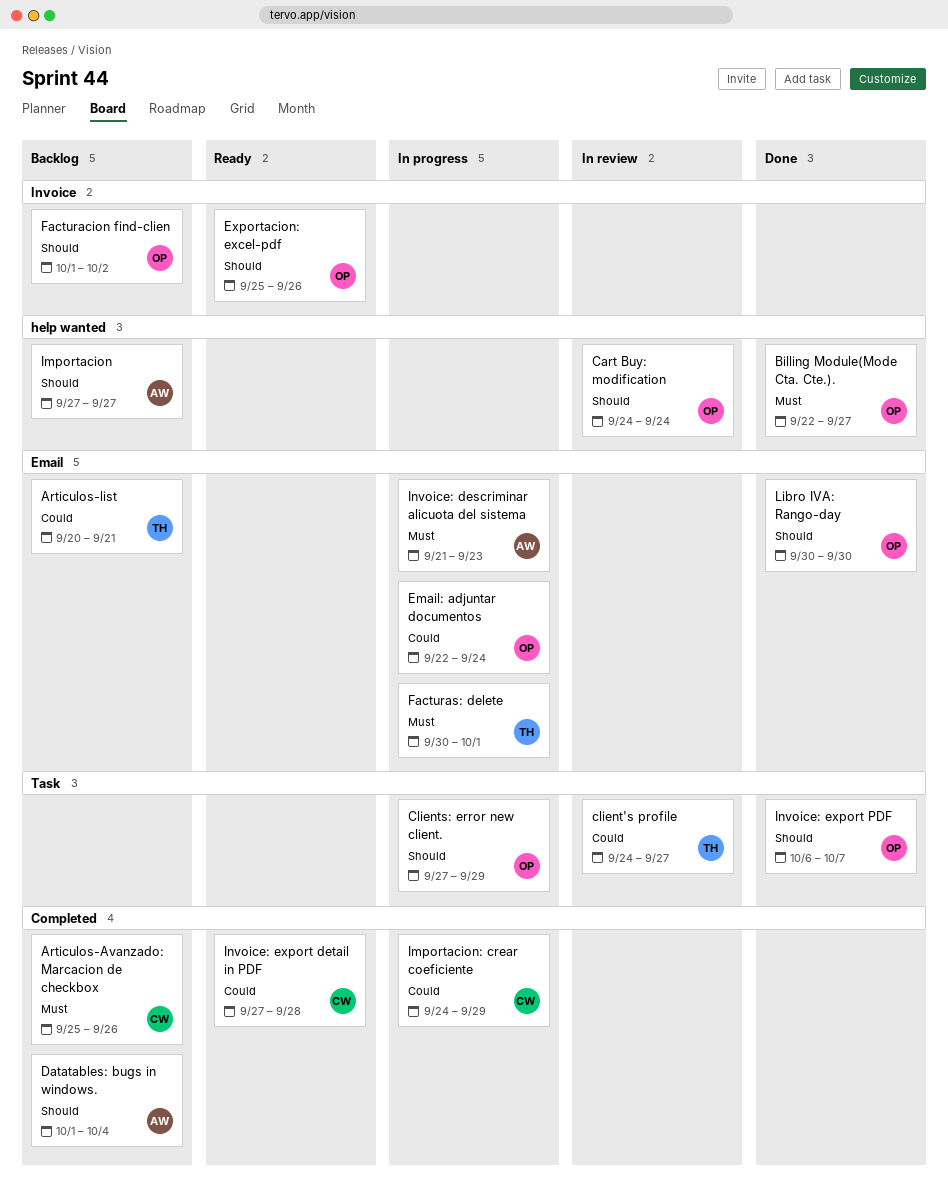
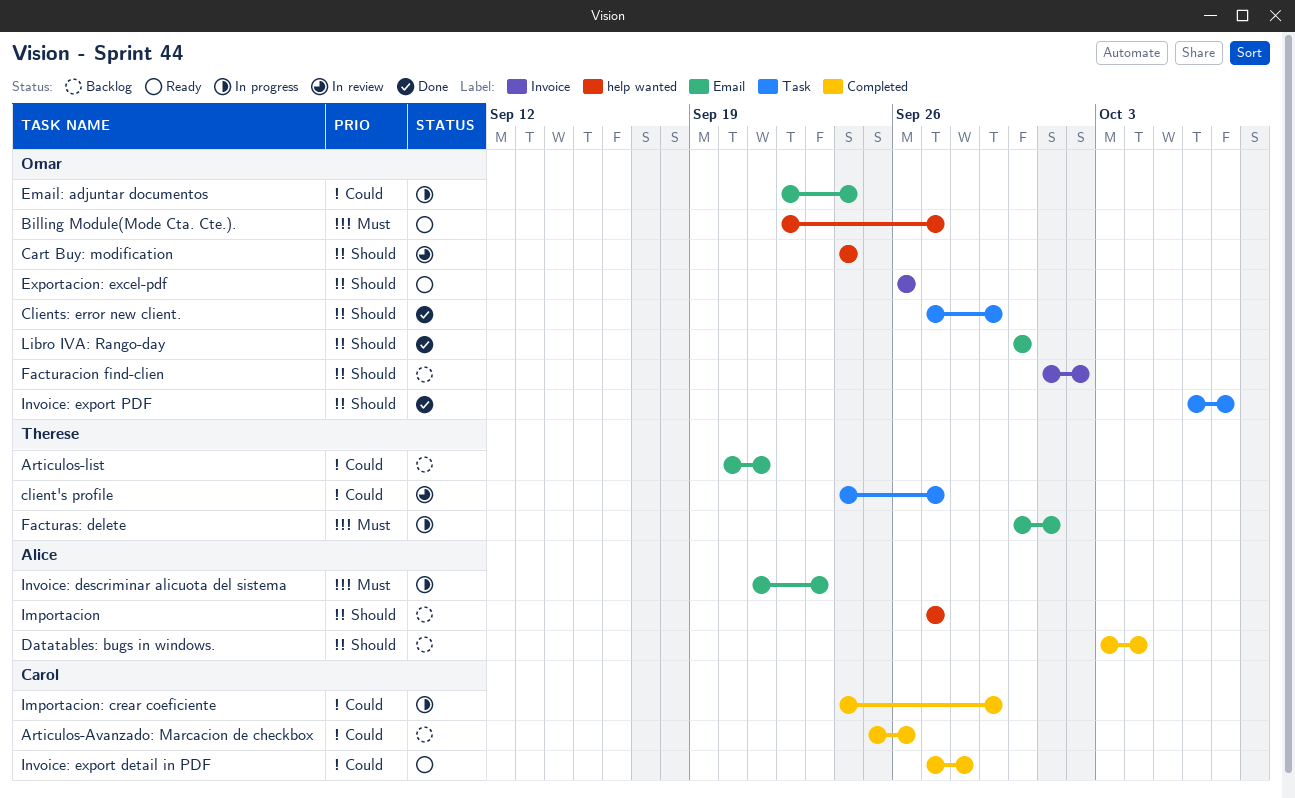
Articulos-Avanzado: Marcacion de checkbox, priority: Must -> Could
Billing Module(Mode Cta. Cte.)., status: Done -> Ready
Clients: error new client., status: In progress -> Done
Datatables: bugs in windows., start: Oct 1 -> Oct 3
Exportacion: excel-pdf, start: Sep 25 -> Sep 26

